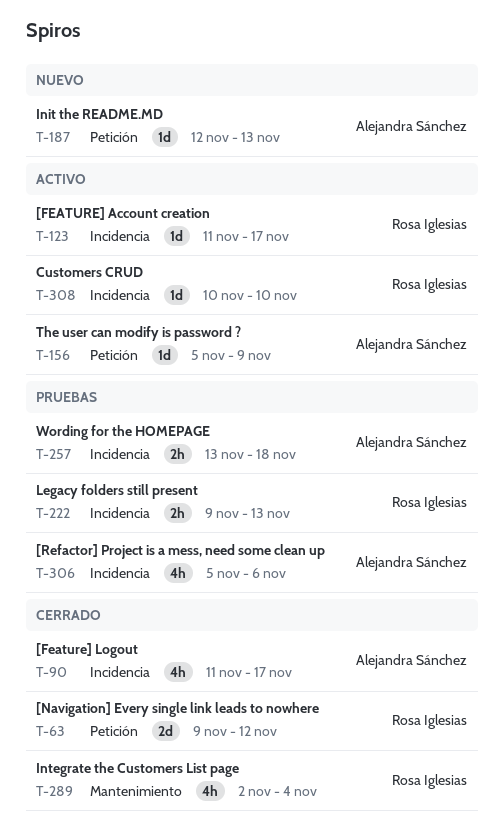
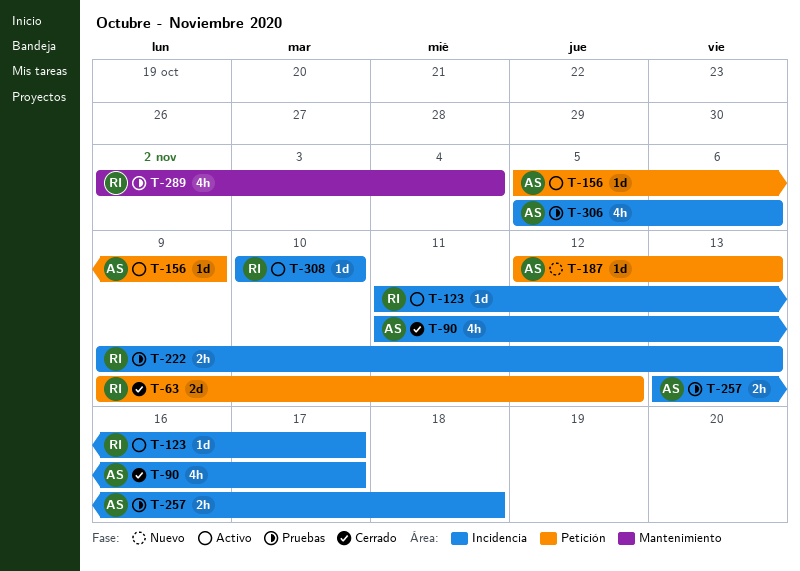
T-289, status: Cerrado -> Pruebas

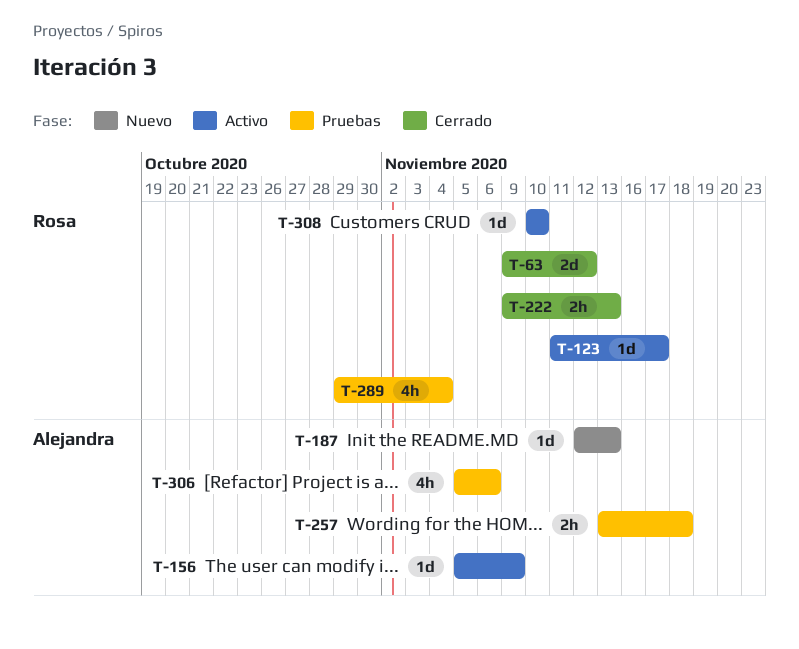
T-90: present -> none
T-222, status: Pruebas -> Cerrado
T-289, start: Nov 2 -> Oct 29

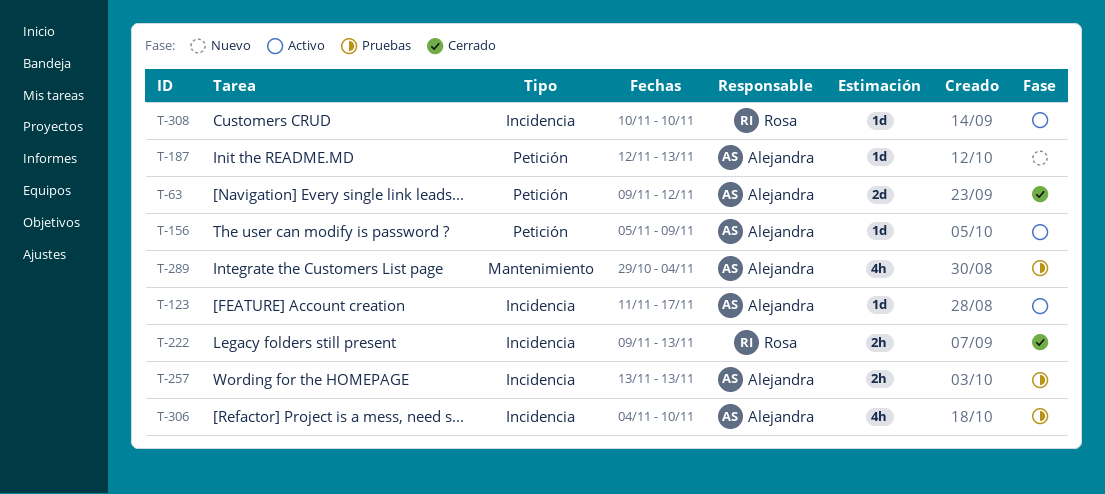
T-63, owner: Rosa -> Alejandra
T-123, owner: Rosa -> Alejandra
T-257, due: Nov 18 -> Nov 13
T-289, owner: Rosa -> Alejandra
T-306, start: Nov 5 -> Nov 4
T-306, due: Nov 6 -> Nov 10

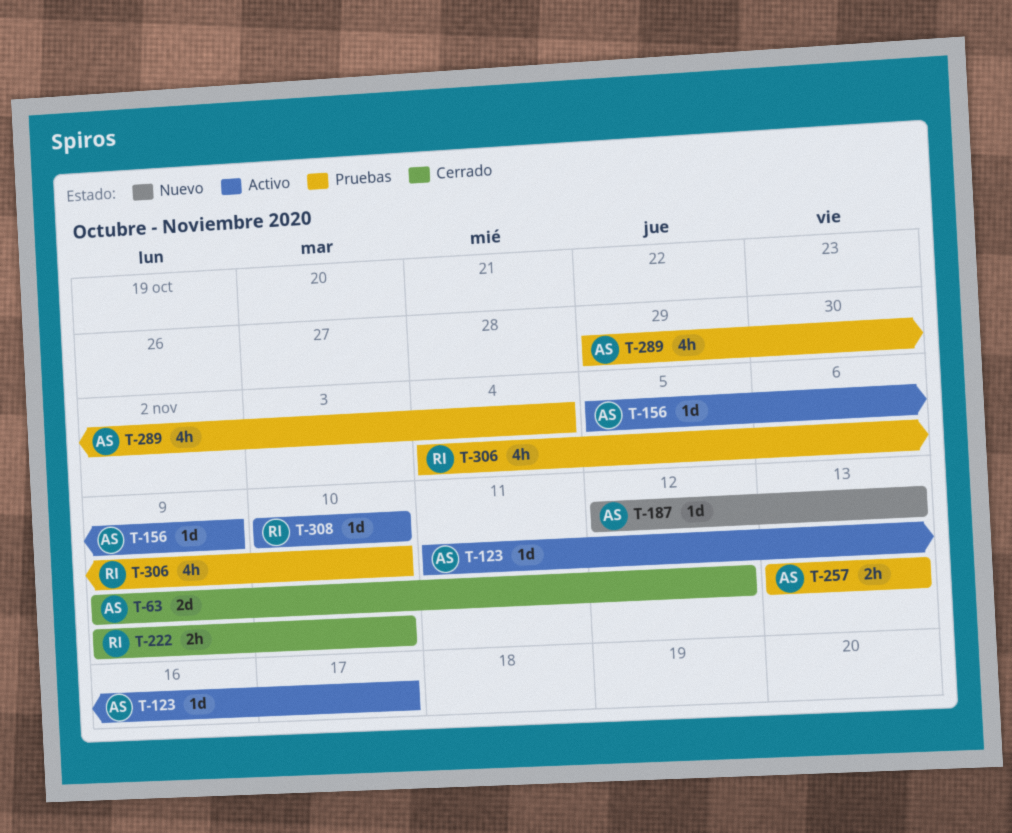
T-222, due: Nov 13 -> Nov 10
T-306, owner: Alejandra -> Rosa

